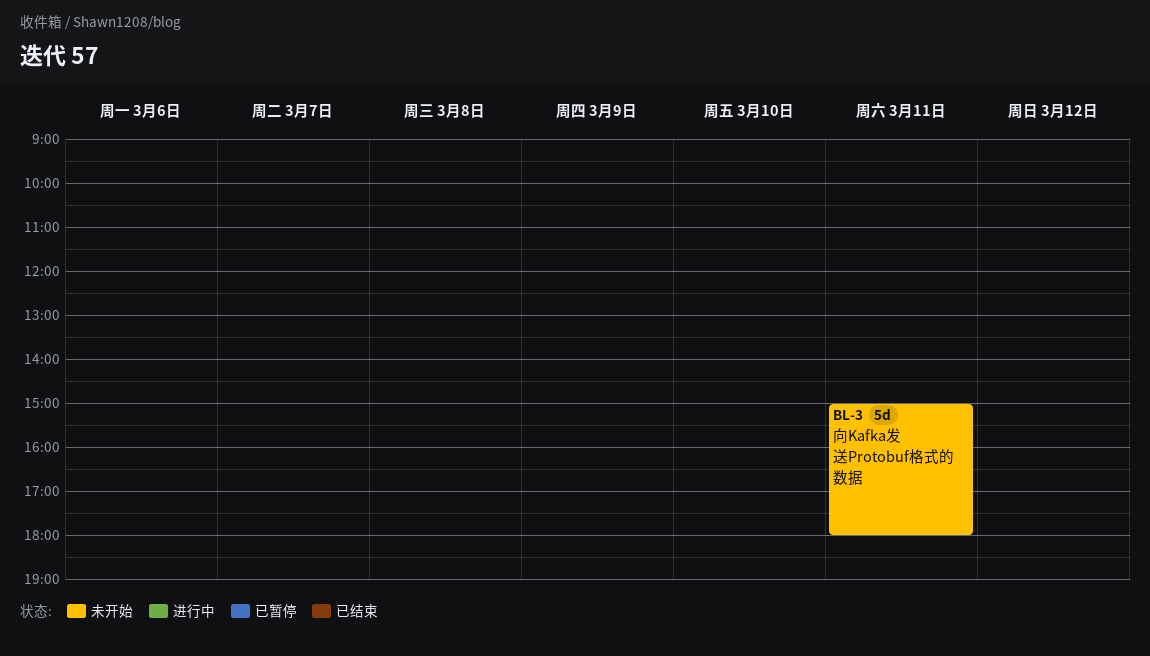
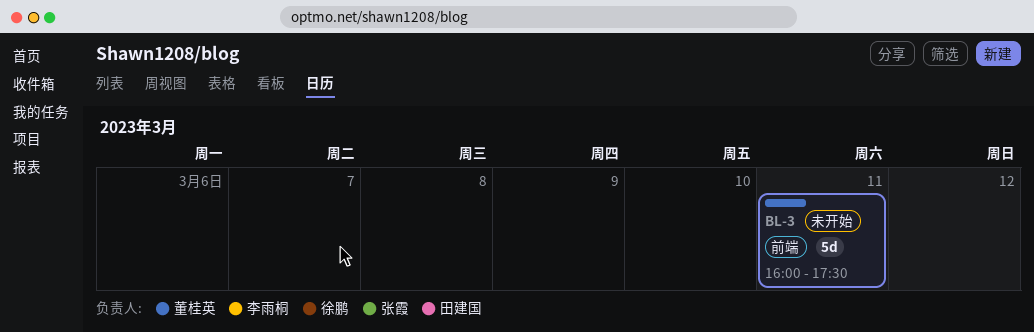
BL-3, begins: 15:00 -> 16:00
BL-3, ends: 18:00 -> 17:30

